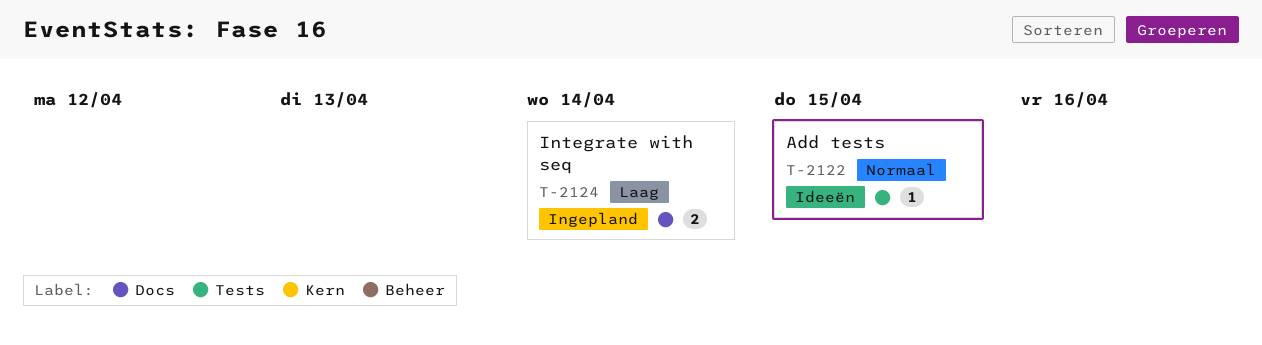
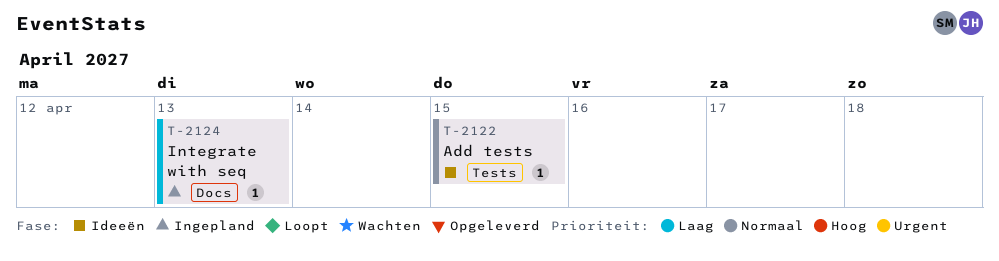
T-2124, estimate: 2 -> 1
T-2124, due: Apr 14 -> Apr 13

